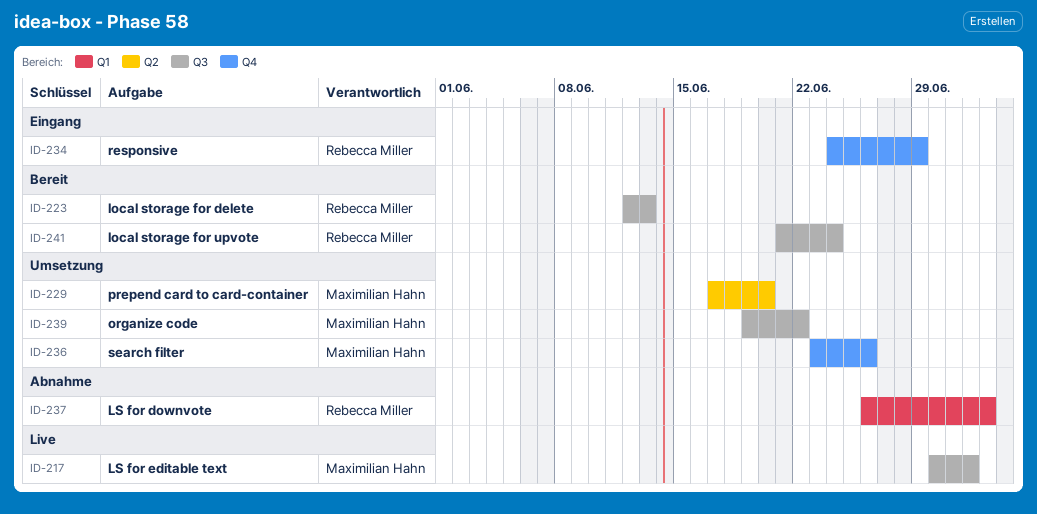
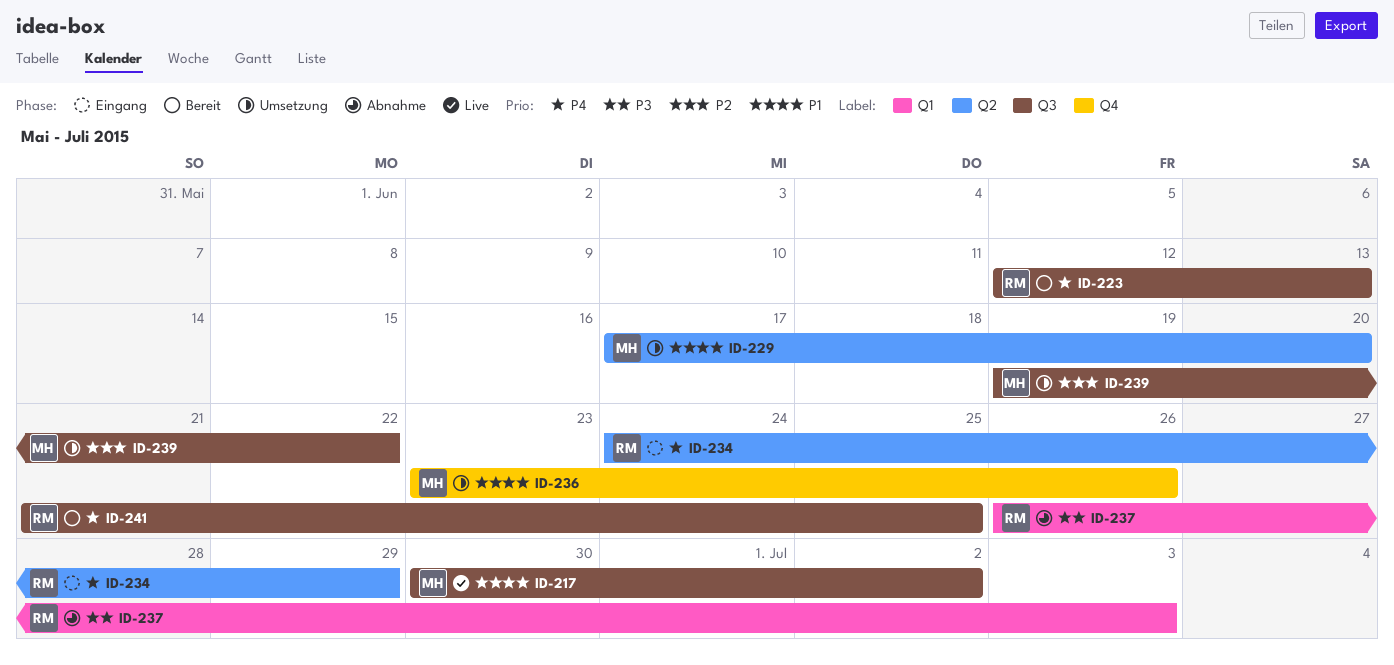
ID-234, label: Q4 -> Q2
ID-241, due: Jun 24 -> Jun 25

